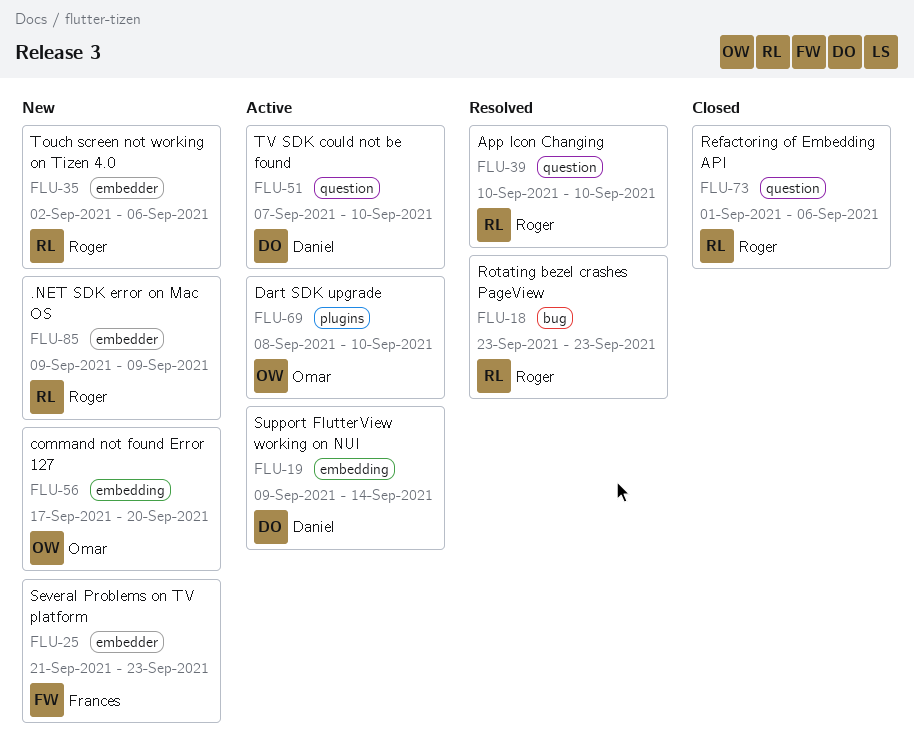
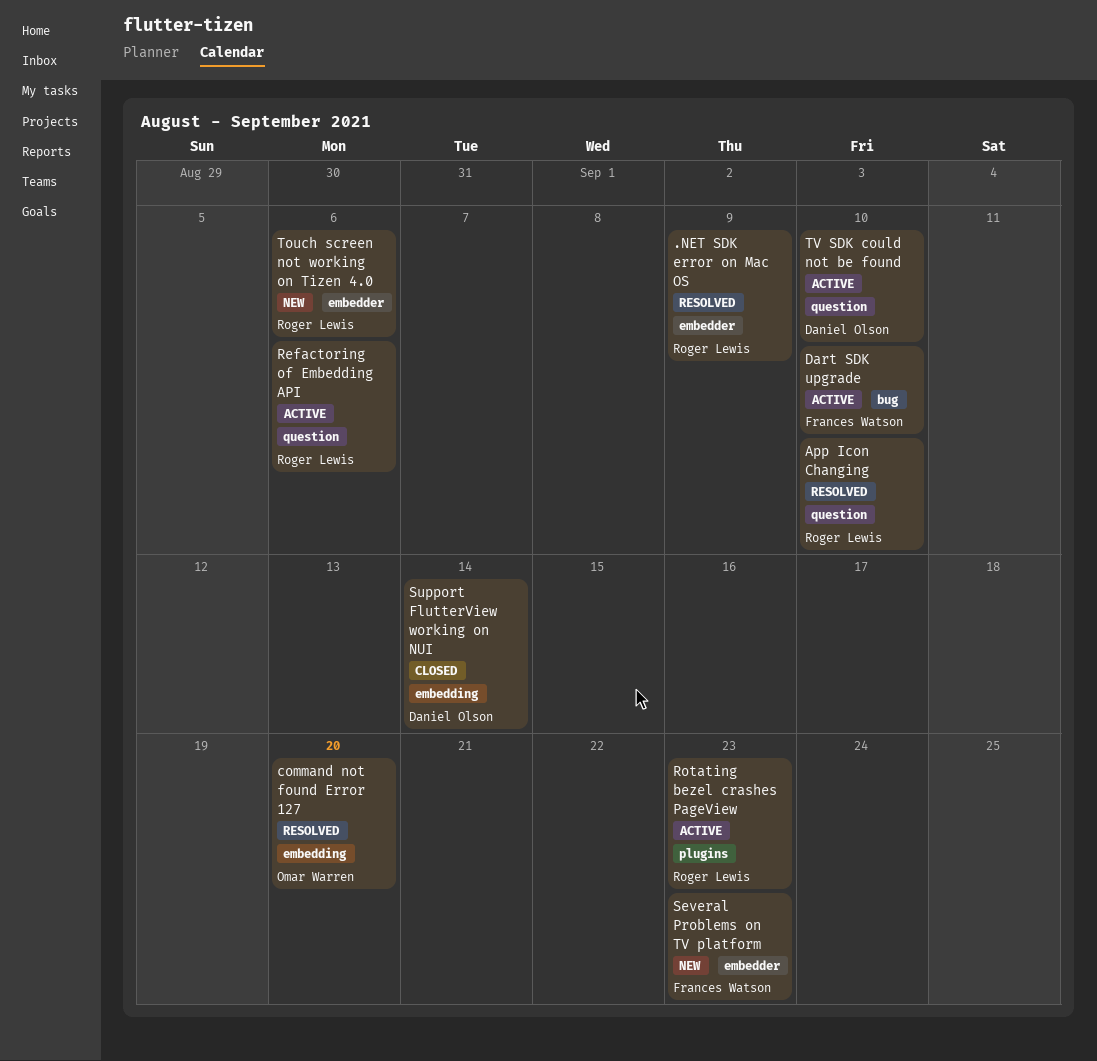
.NET SDK error on Mac OS, status: New -> Resolved
command not found Error 127, status: New -> Resolved
Dart SDK upgrade, owner: Omar Warren -> Frances Watson
Dart SDK upgrade, label: plugins -> bug
Refactoring of Embedding API, status: Closed -> Active
Rotating bezel crashes PageView, status: Resolved -> Active
Rotating bezel crashes PageView, label: bug -> plugins
Support FlutterView working on NUI, status: Active -> Closed

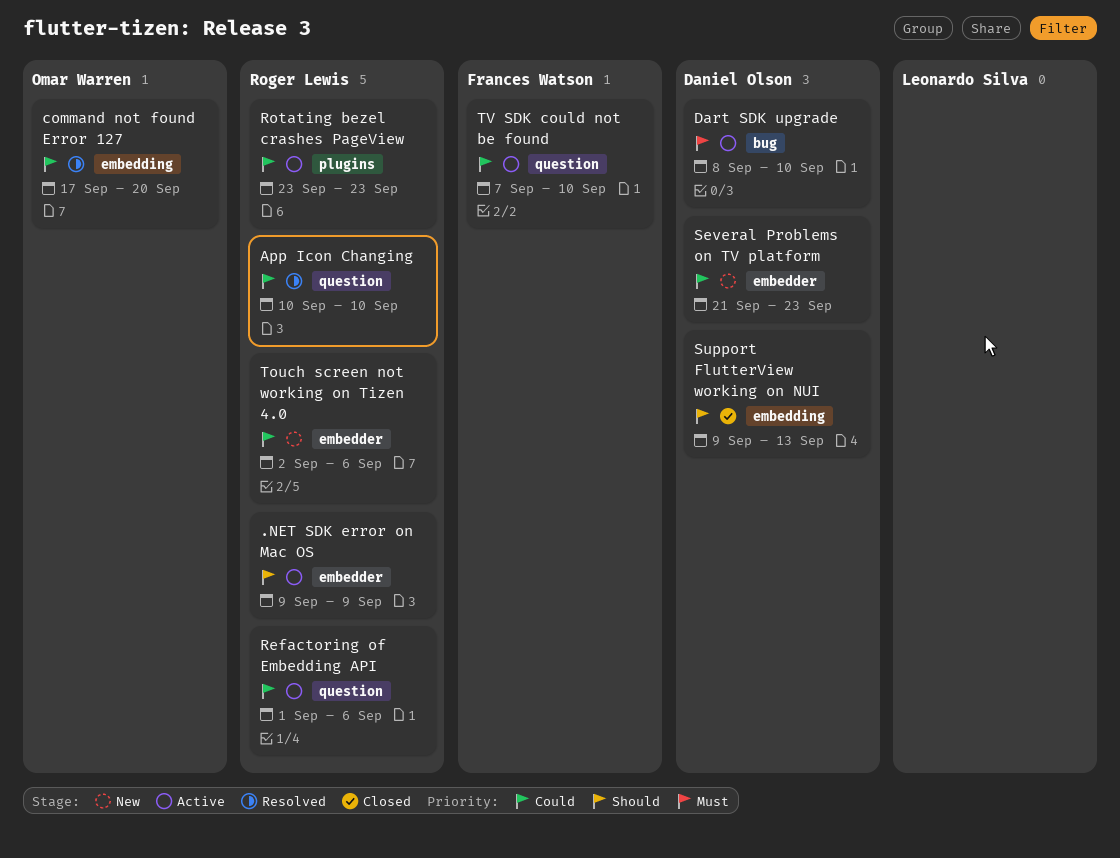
.NET SDK error on Mac OS, status: Resolved -> Active
Dart SDK upgrade, owner: Frances Watson -> Daniel Olson
Several Problems on TV platform, owner: Frances Watson -> Daniel Olson
Support FlutterView working on NUI, due: Sep 14 -> Sep 13
TV SDK could not be found, owner: Daniel Olson -> Frances Watson

